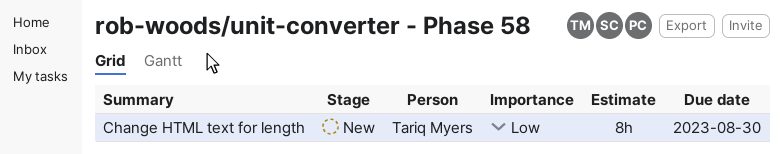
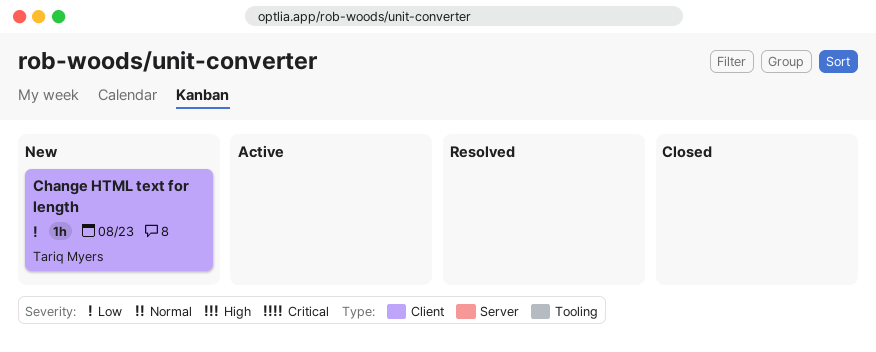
Change HTML text for length, estimate: 8h -> 1h
Change HTML text for length, due: Aug 30 -> Aug 23

